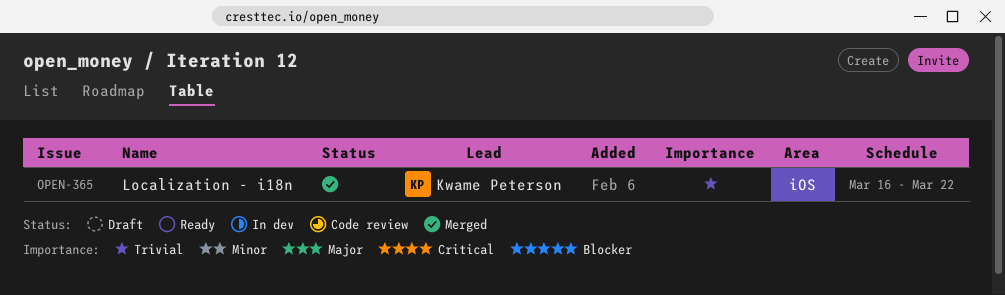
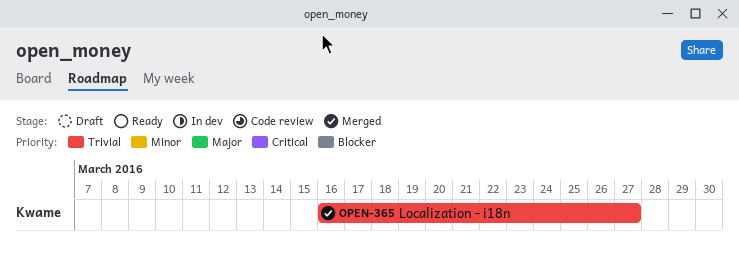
OPEN-365, due: Mar 22 -> Mar 27

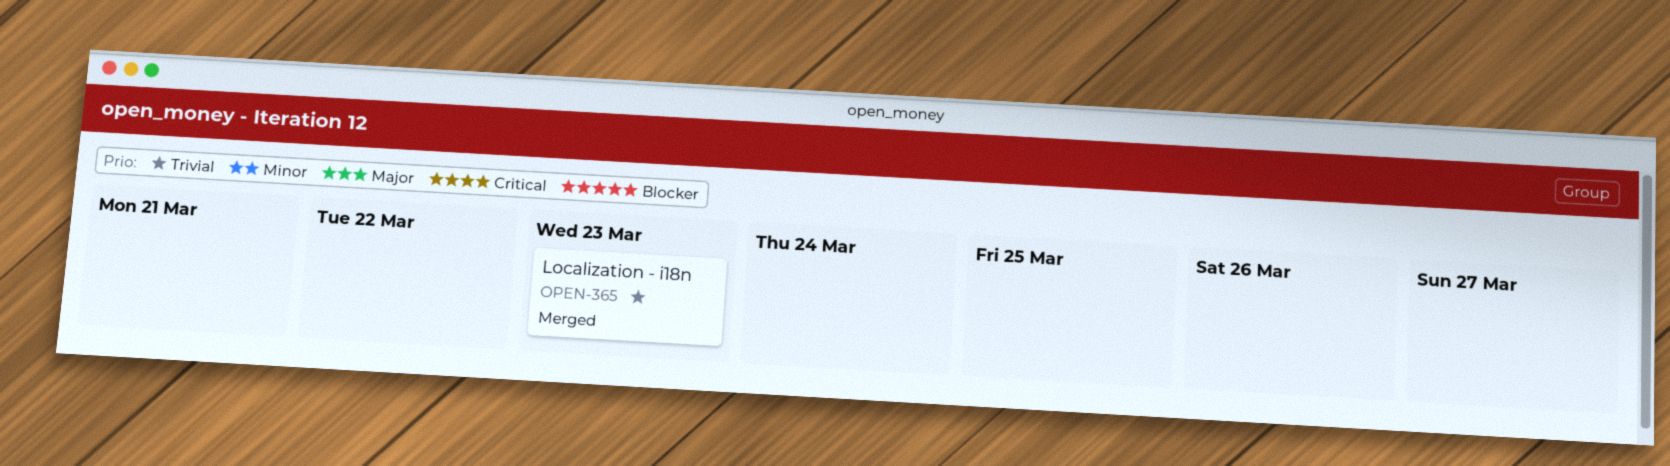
OPEN-365, due: Mar 27 -> Mar 23

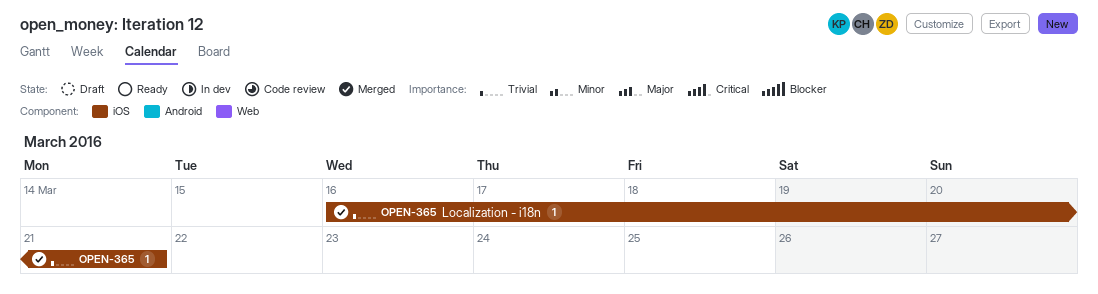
OPEN-365, due: Mar 23 -> Mar 21

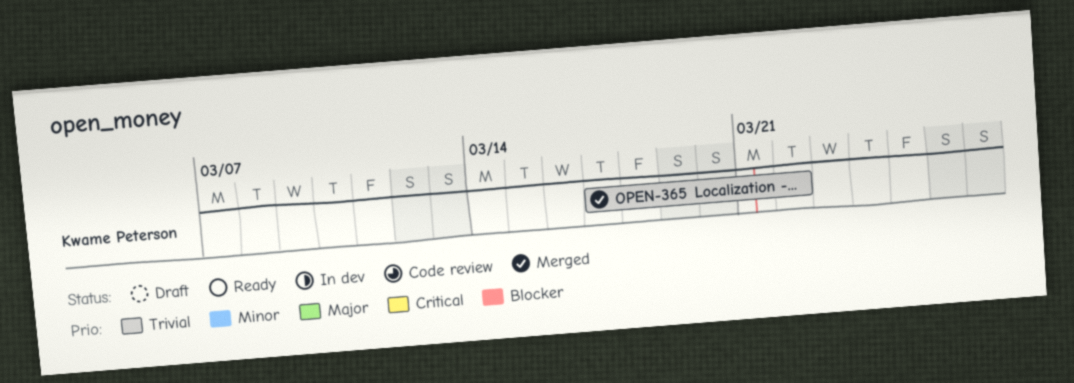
OPEN-365, start: Mar 16 -> Mar 17
OPEN-365, due: Mar 21 -> Mar 22

